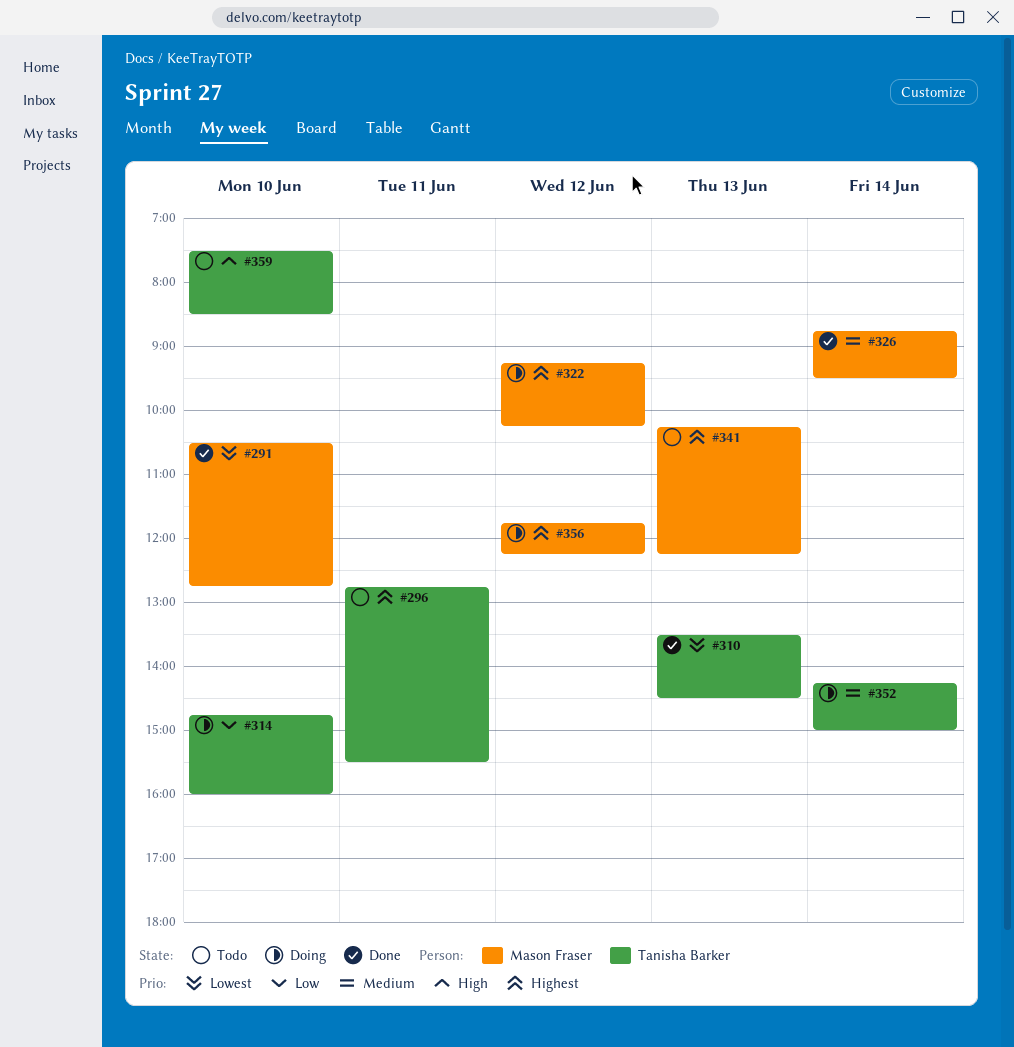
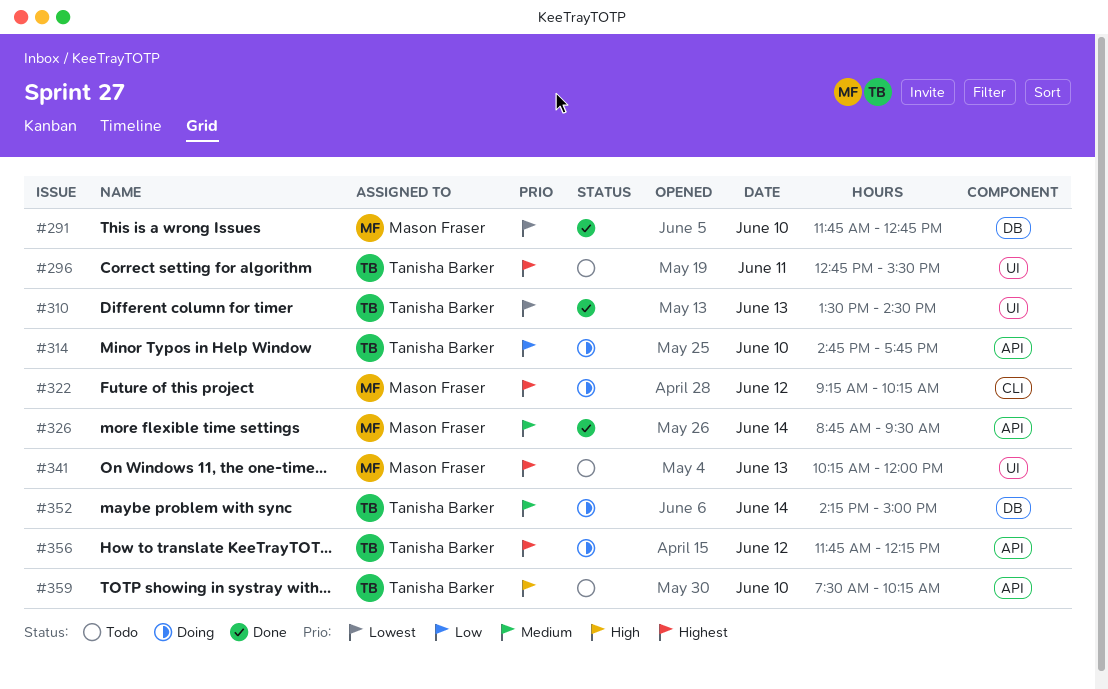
#291, begins: 10:30 -> 11:45
#314, ends: 16:00 -> 17:45
#341, ends: 12:15 -> 12:00
#356, owner: Mason Fraser -> Tanisha Barker
#359, ends: 08:30 -> 10:15

